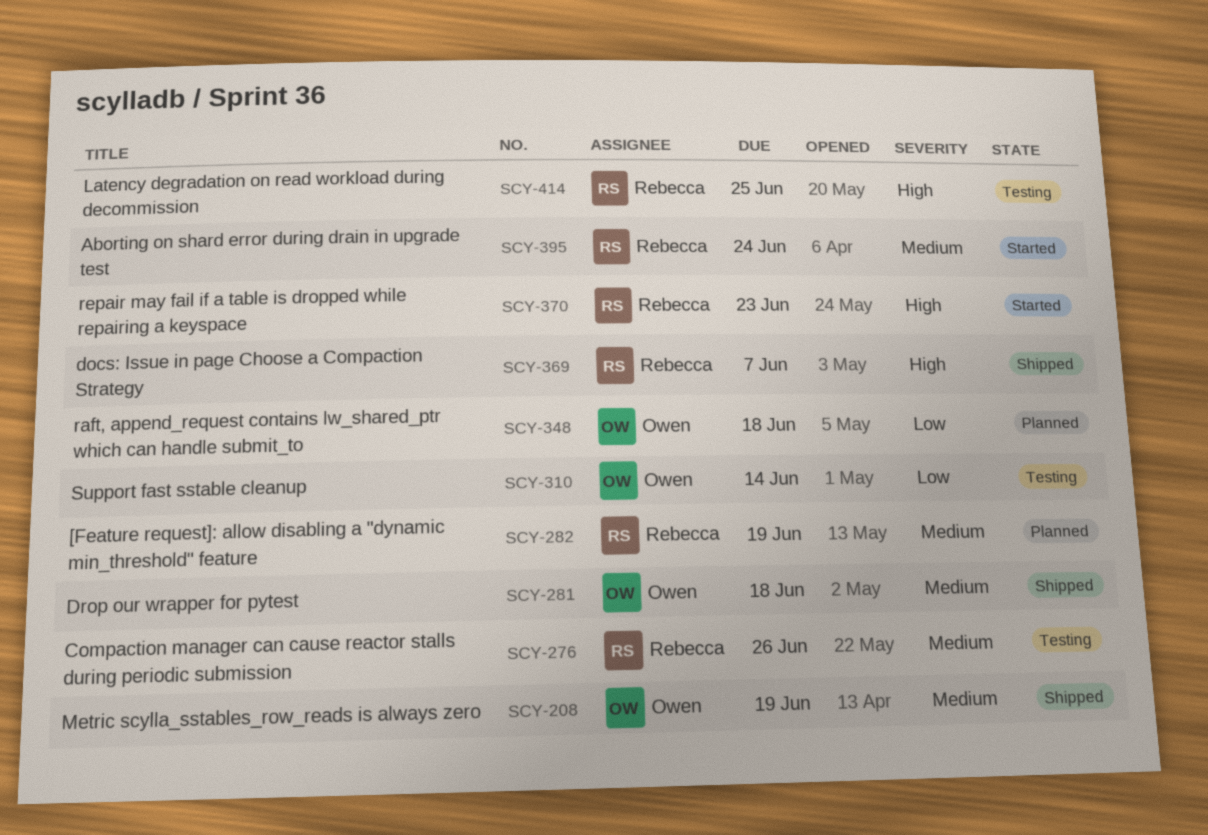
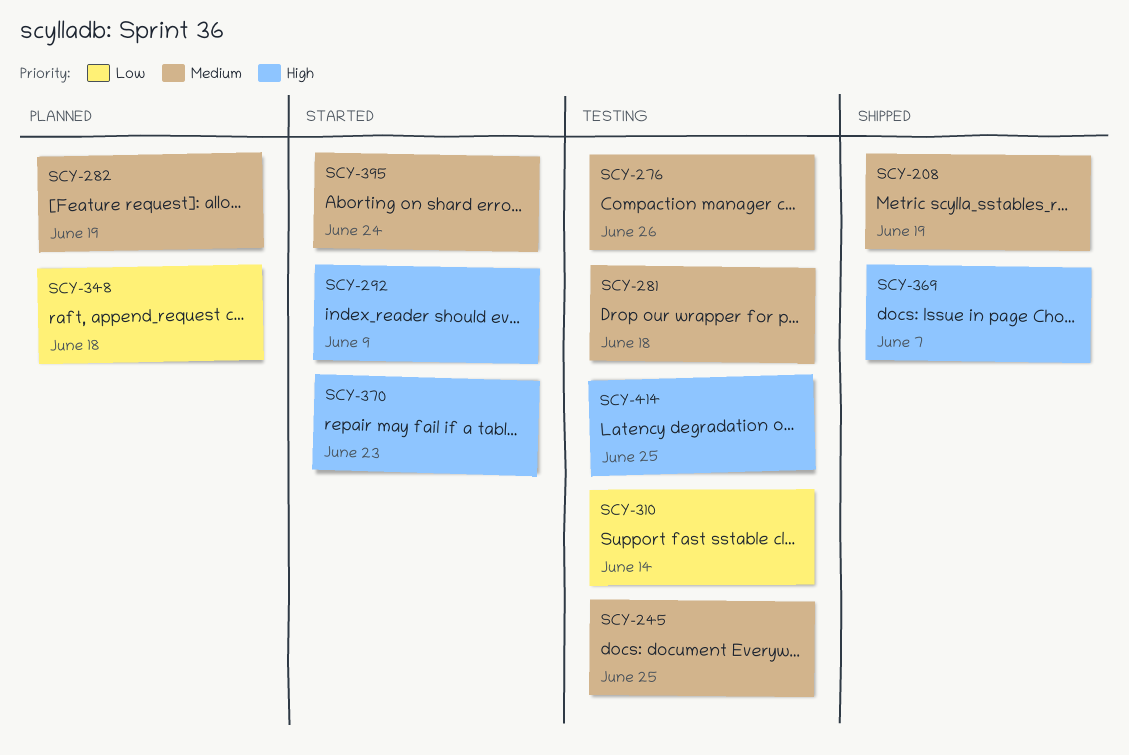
SCY-245: none -> present
SCY-281, status: Shipped -> Testing
SCY-292: none -> present

